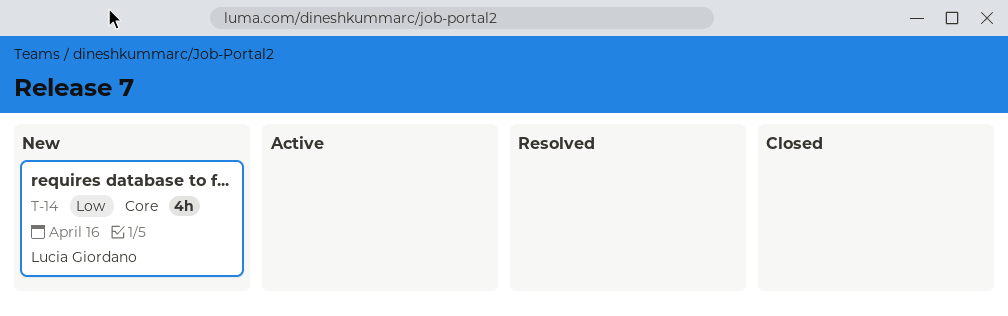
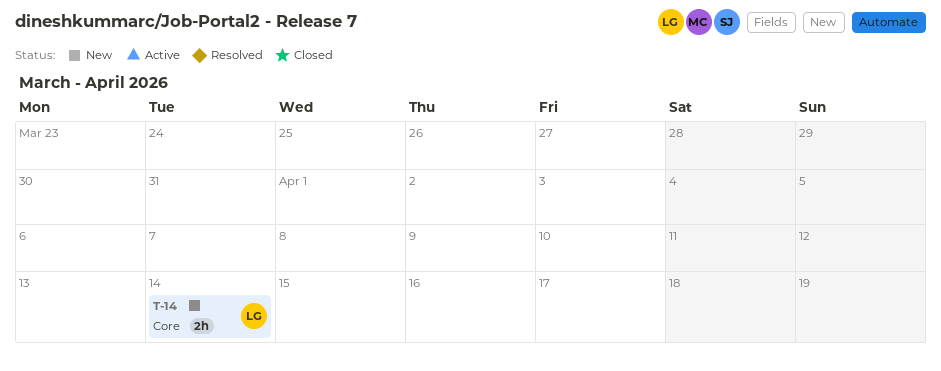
T-14, estimate: 4h -> 2h
T-14, due: Apr 16 -> Apr 14

